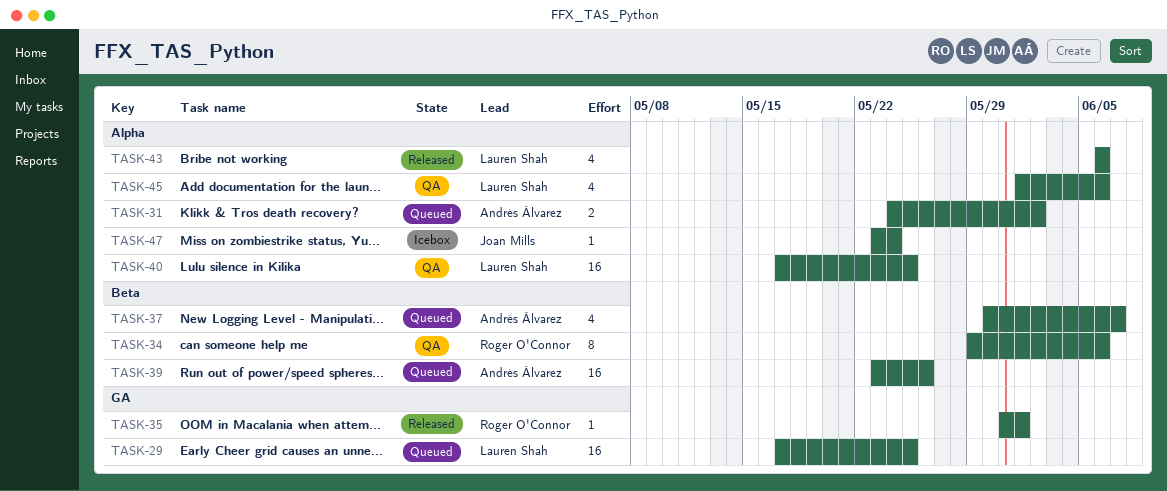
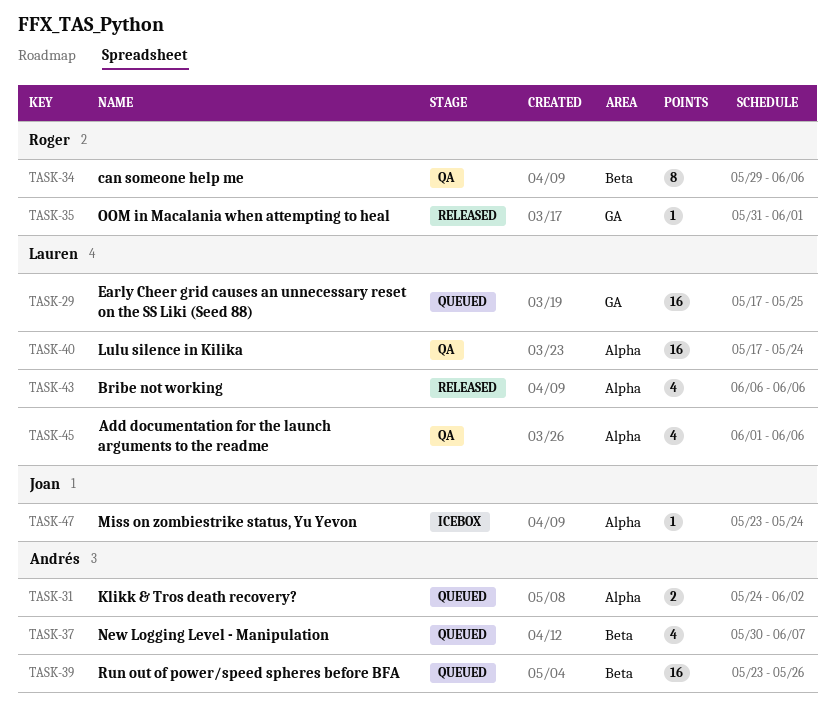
TASK-40, due: May 25 -> May 24

